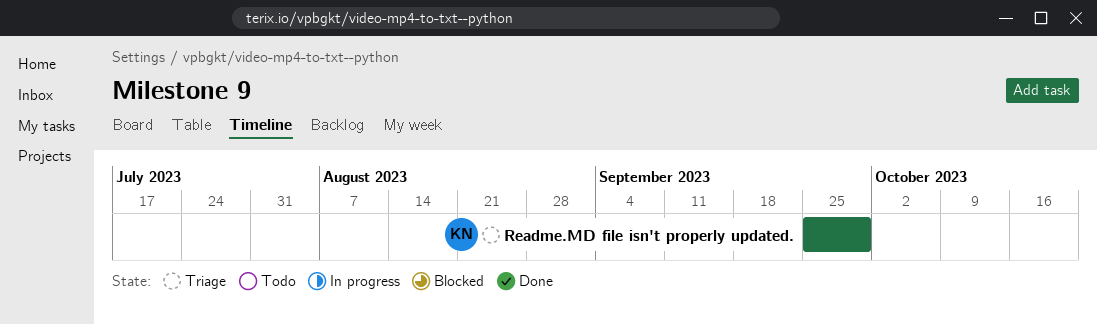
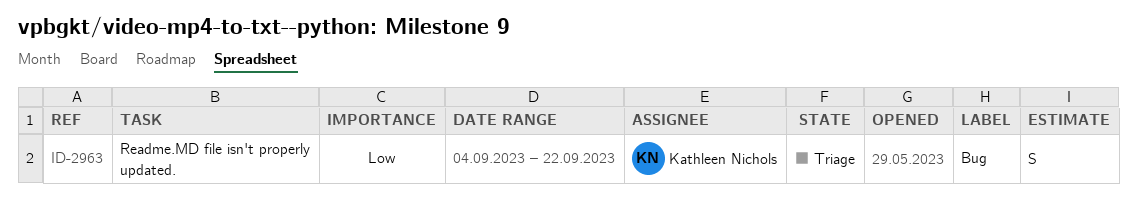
Readme.MD file isn't properly updated., start: Sep 25 -> Sep 4
Readme.MD file isn't properly updated., due: Sep 29 -> Sep 22

